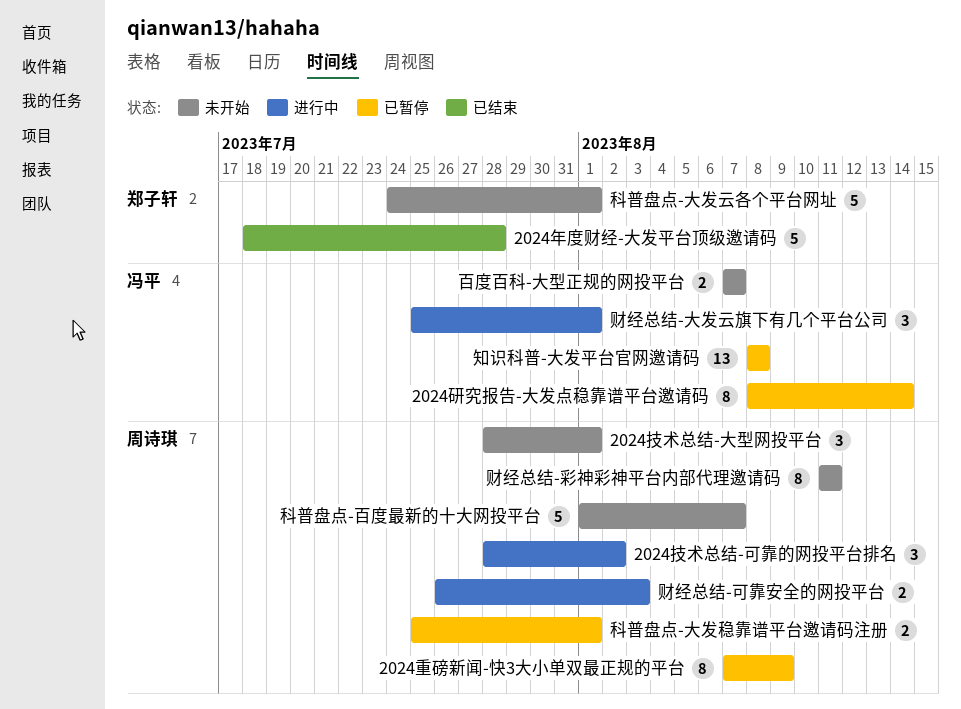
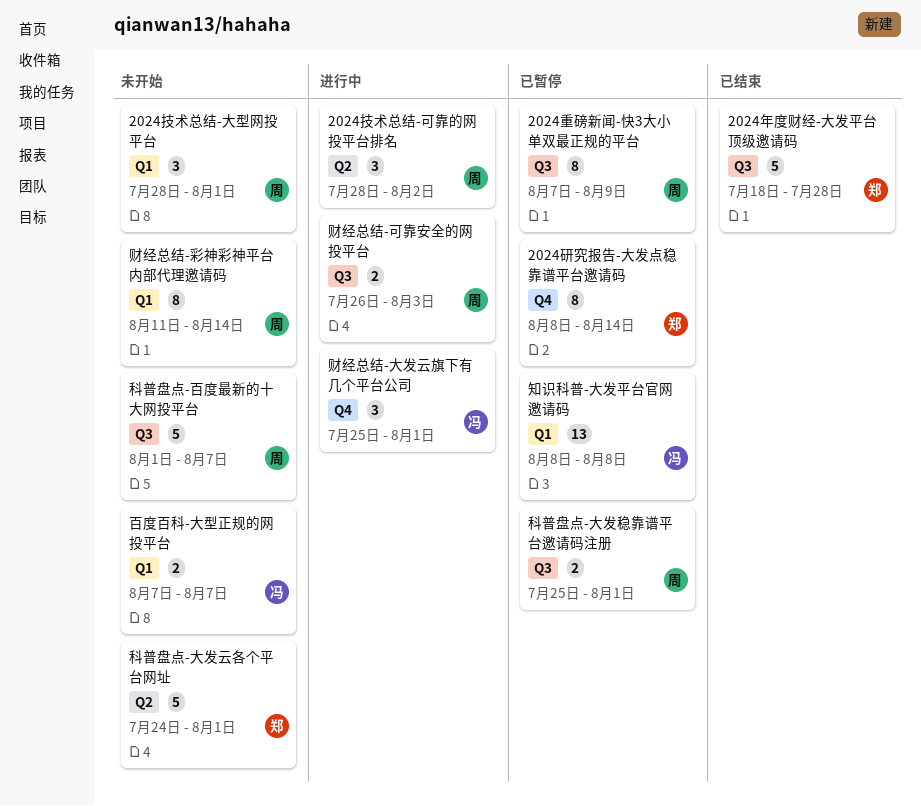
2024研究报告-大发点稳靠谱平台邀请码, owner: 冯平 -> 郑子轩
财经总结-彩神彩神平台内部代理邀请码, due: Aug 11 -> Aug 14

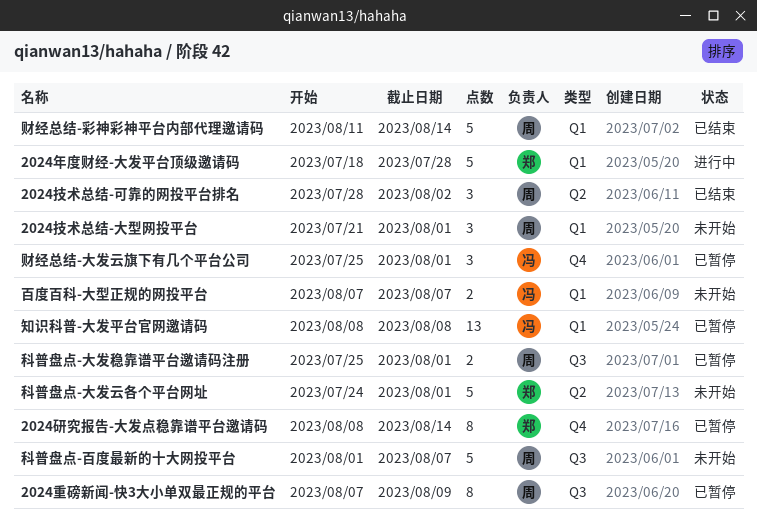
2024年度财经-大发平台顶级邀请码, status: 已结束 -> 进行中
2024年度财经-大发平台顶级邀请码, label: Q3 -> Q1
2024技术总结-可靠的网投平台排名, status: 进行中 -> 已结束
2024技术总结-大型网投平台, start: Jul 28 -> Jul 21
财经总结-可靠安全的网投平台: present -> none
财经总结-大发云旗下有几个平台公司, status: 进行中 -> 已暂停
财经总结-彩神彩神平台内部代理邀请码, status: 未开始 -> 已结束
财经总结-彩神彩神平台内部代理邀请码, estimate: 8 -> 5

